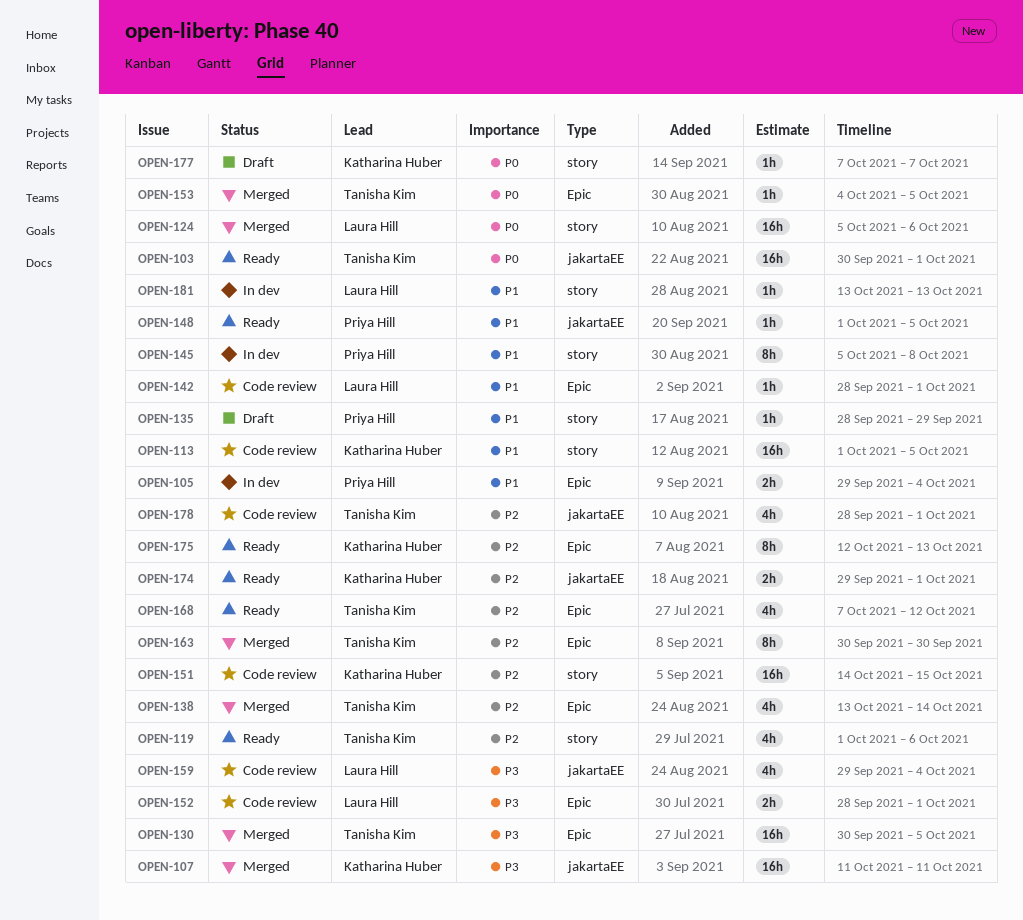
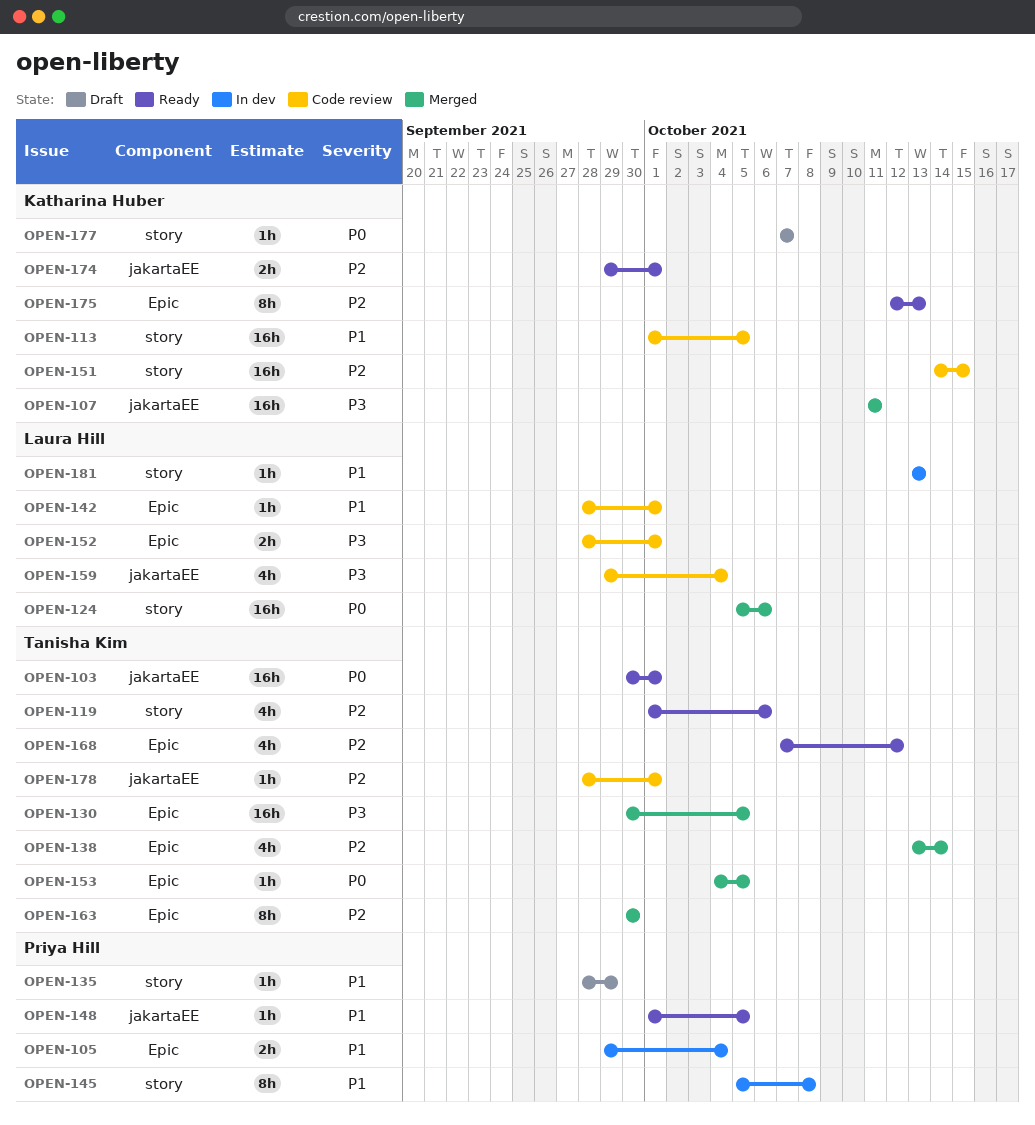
OPEN-178, estimate: 4h -> 1h

